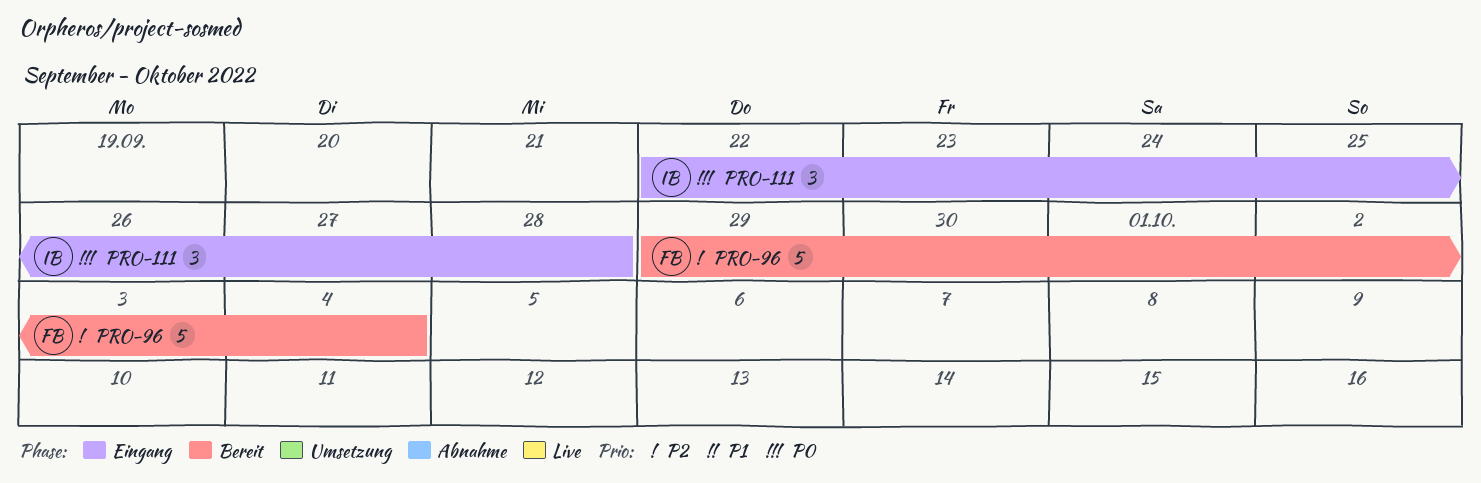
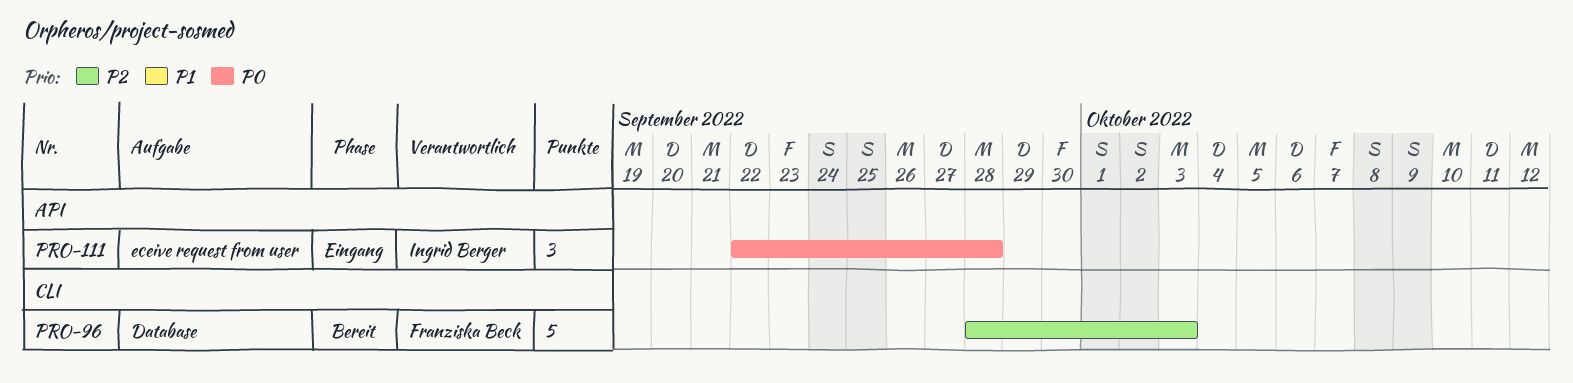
PRO-96, start: Sep 29 -> Sep 28
PRO-96, due: Oct 4 -> Oct 3

